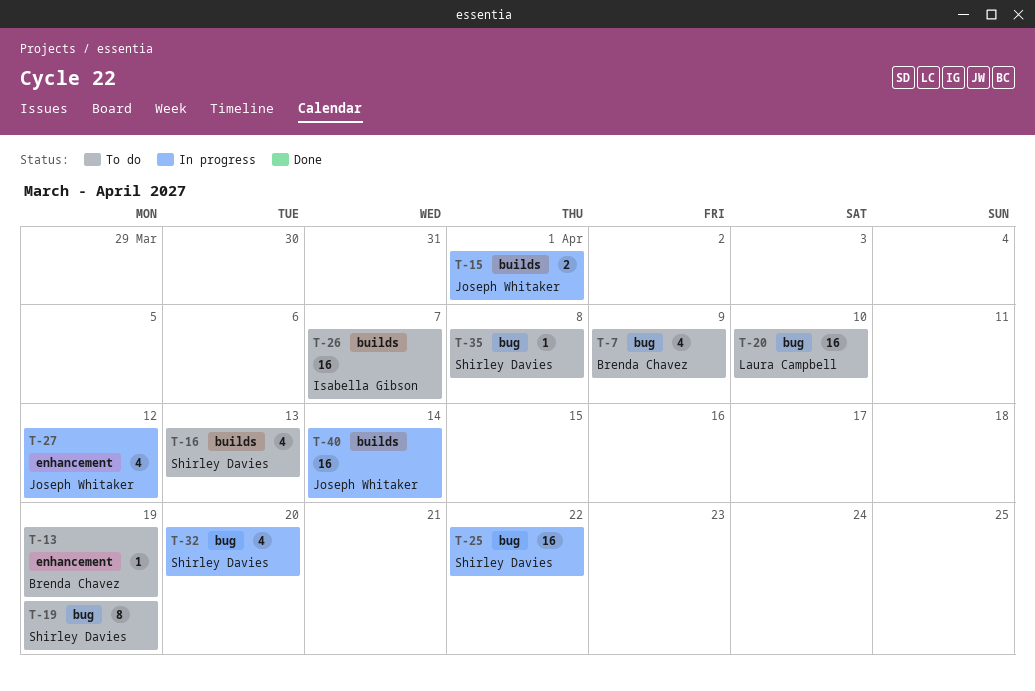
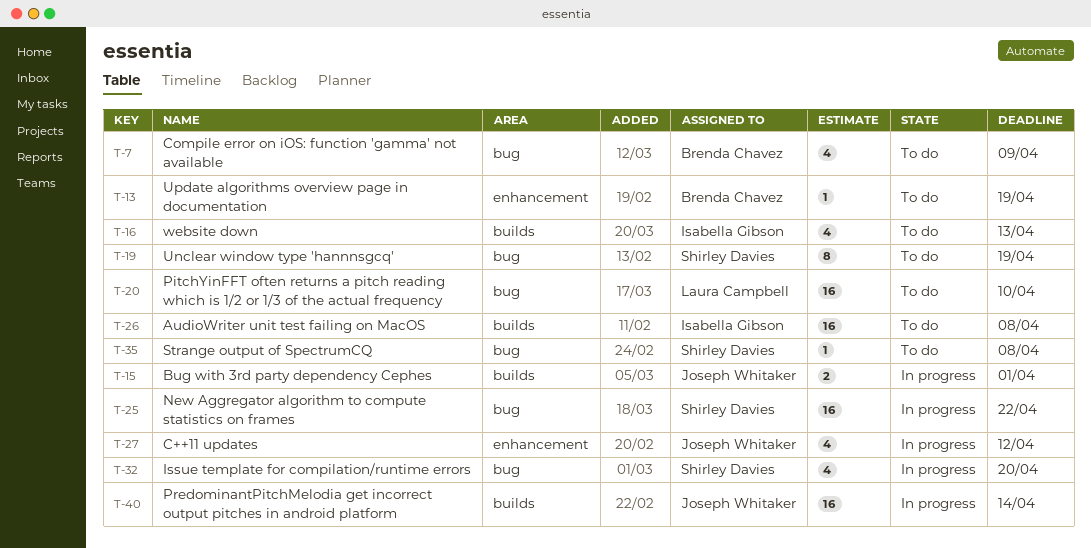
T-16, owner: Shirley Davies -> Isabella Gibson
T-26, due: Apr 7 -> Apr 8

